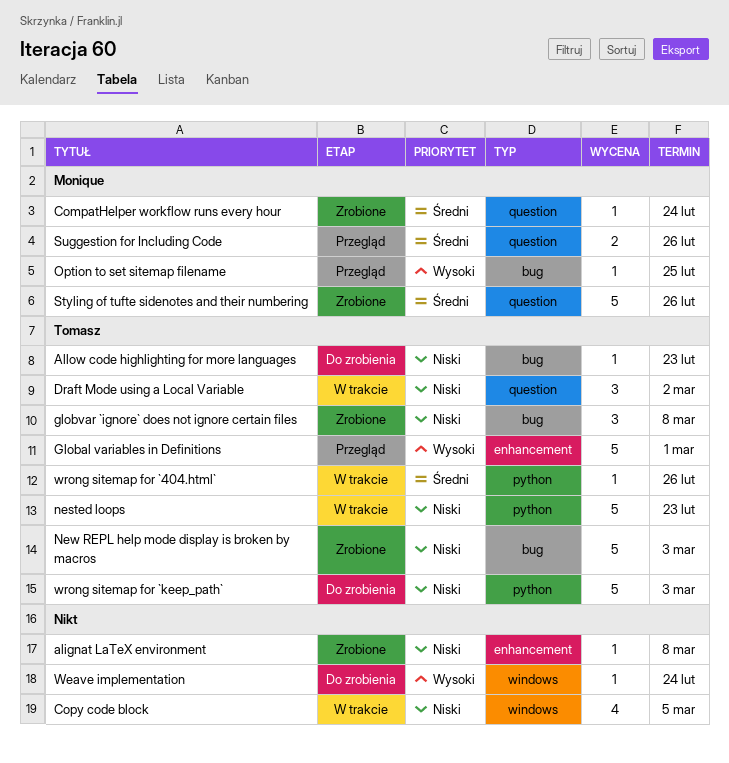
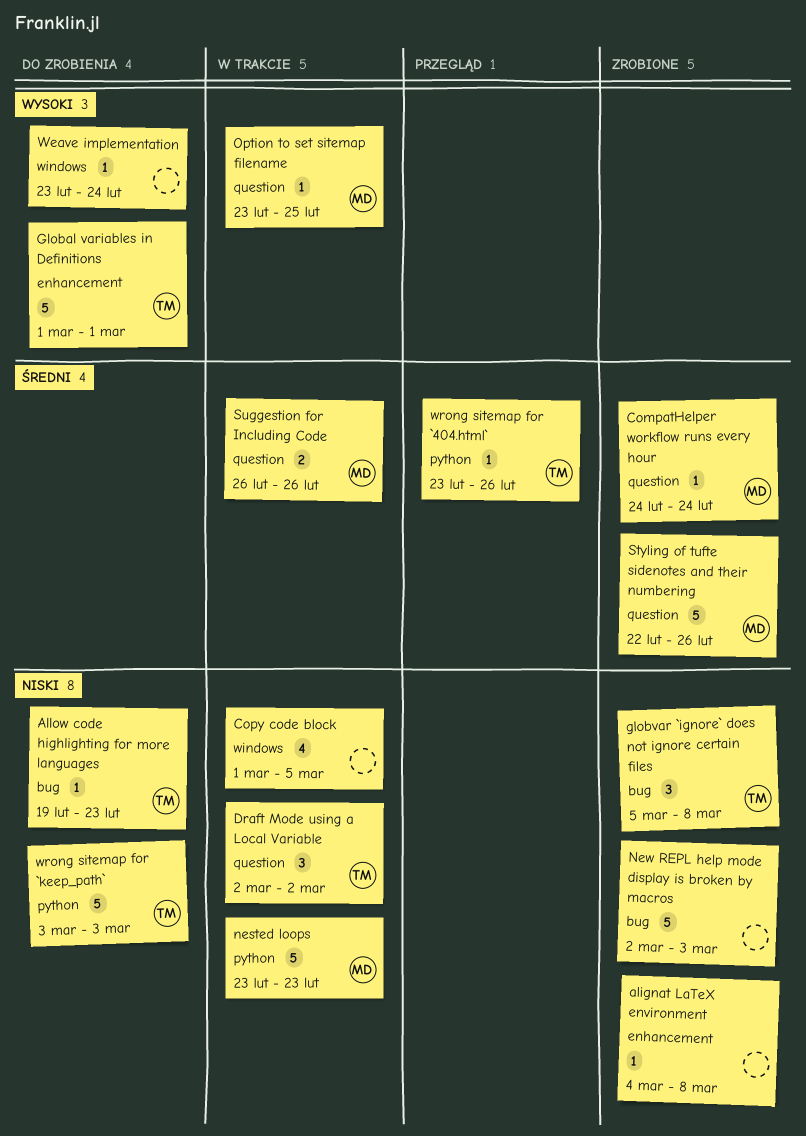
Global variables in Definitions, status: Przegląd -> Do zrobienia
nested loops, owner: Tomasz -> Monique
New REPL help mode display is broken by macros, owner: Tomasz -> none
Option to set sitemap filename, status: Przegląd -> W trakcie
Option to set sitemap filename, label: bug -> question
Suggestion for Including Code, status: Przegląd -> W trakcie
wrong sitemap for `404.html`, status: W trakcie -> Przegląd

